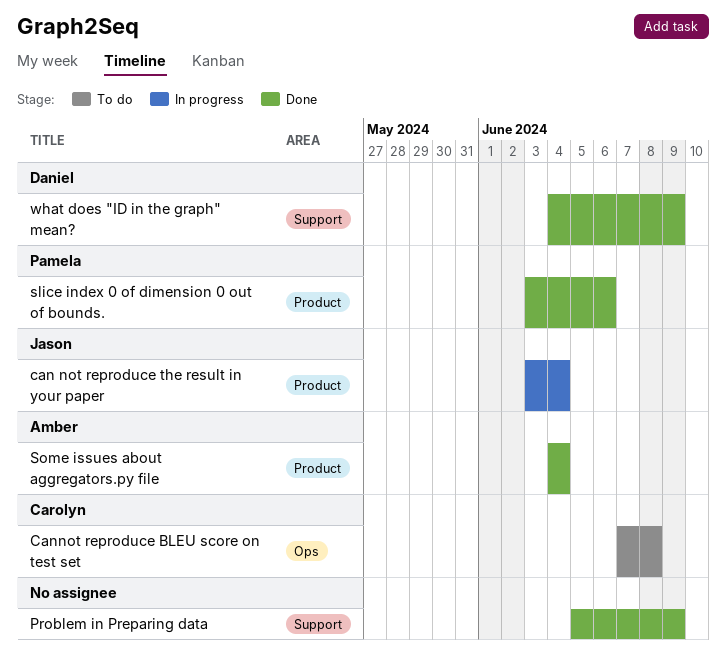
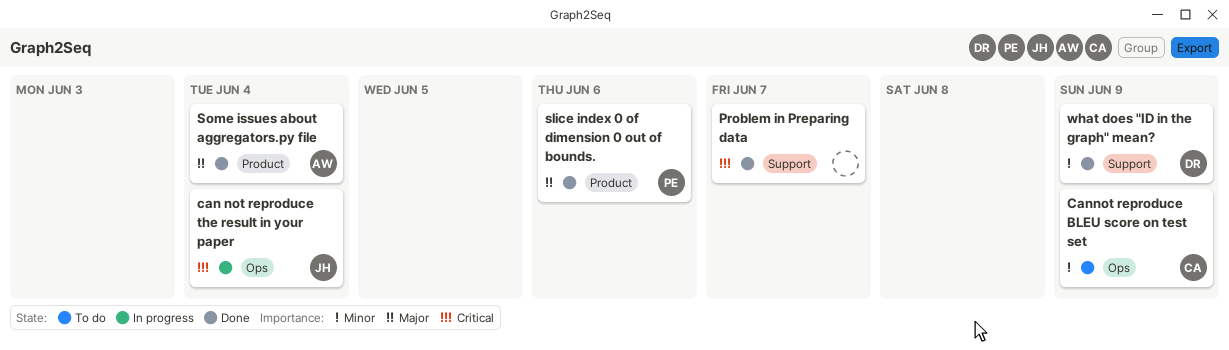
can not reproduce the result in your paper, label: Product -> Ops
Cannot reproduce BLEU score on test set, due: Jun 8 -> Jun 9
Problem in Preparing data, due: Jun 9 -> Jun 7

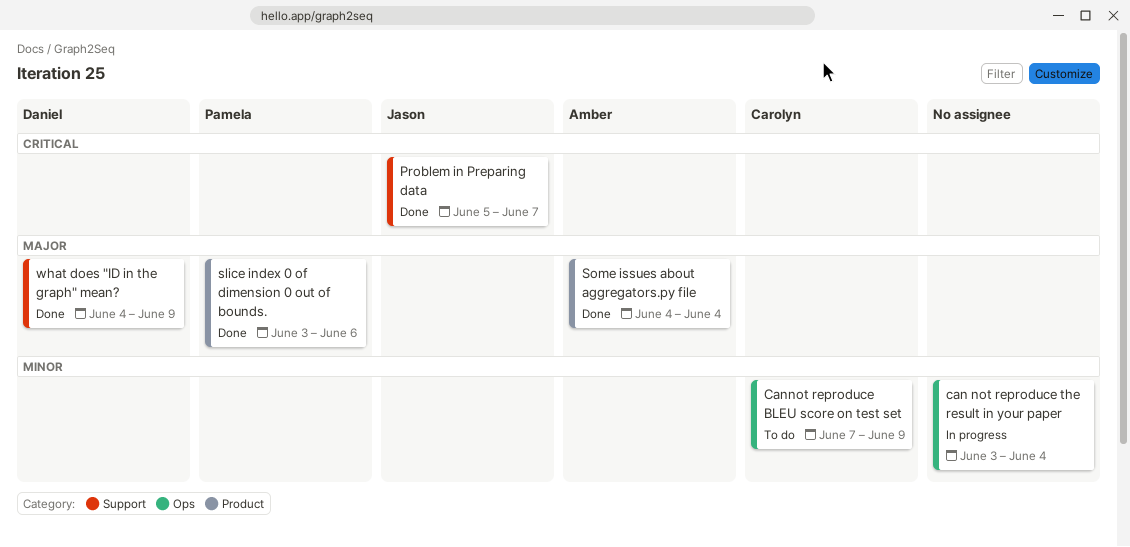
can not reproduce the result in your paper, owner: Jason -> none
can not reproduce the result in your paper, priority: Critical -> Minor
Problem in Preparing data, owner: none -> Jason
what does "ID in the graph" mean?, priority: Minor -> Major

